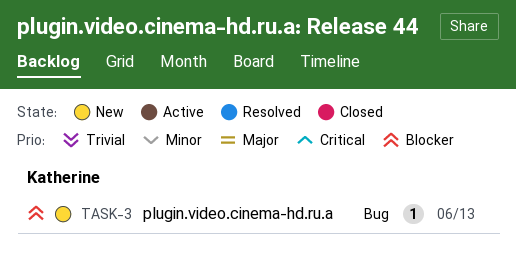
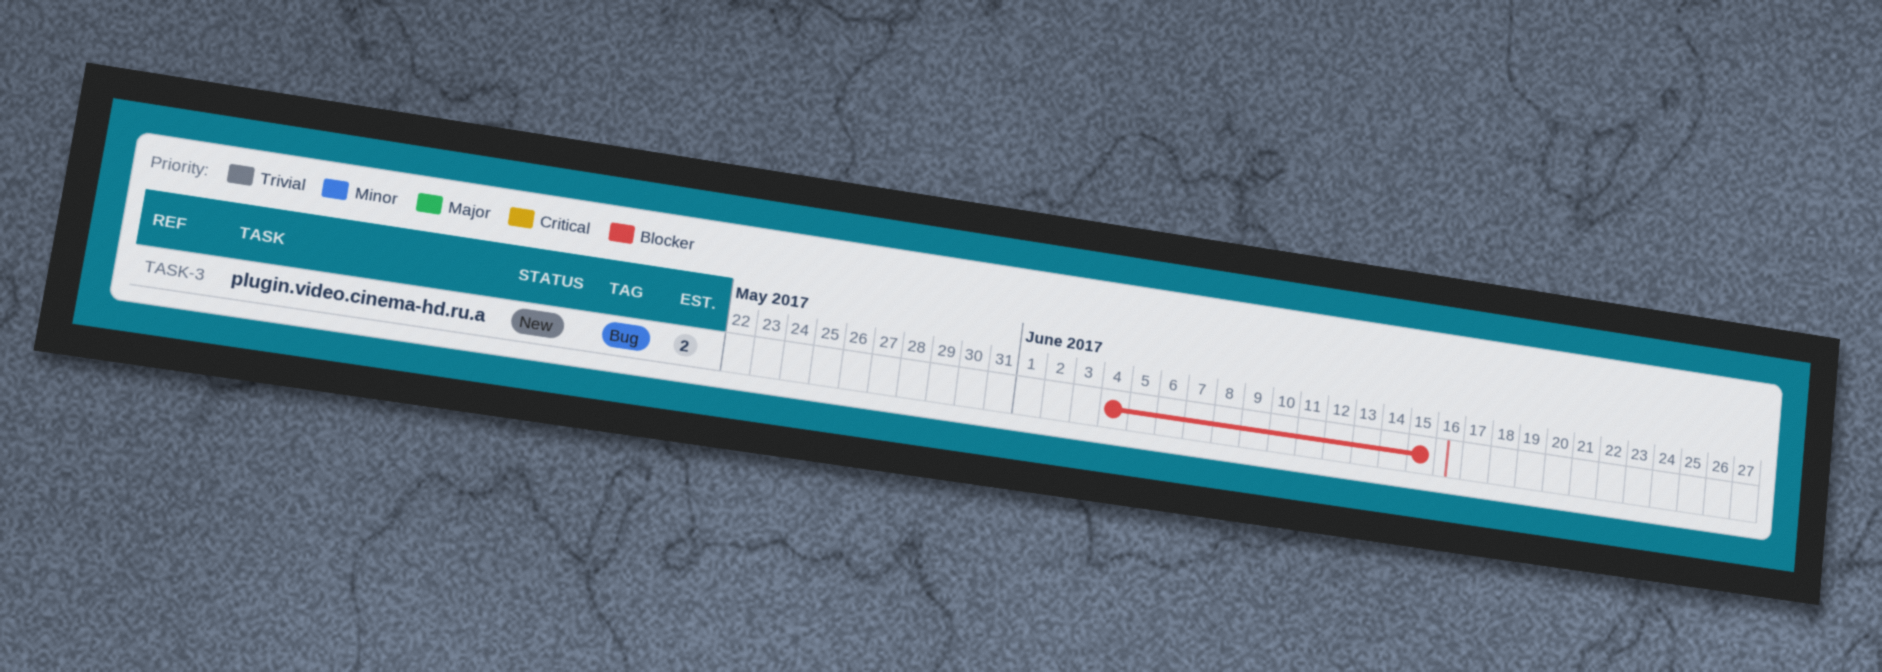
TASK-3, estimate: 1 -> 2
TASK-3, due: Jun 13 -> Jun 15

